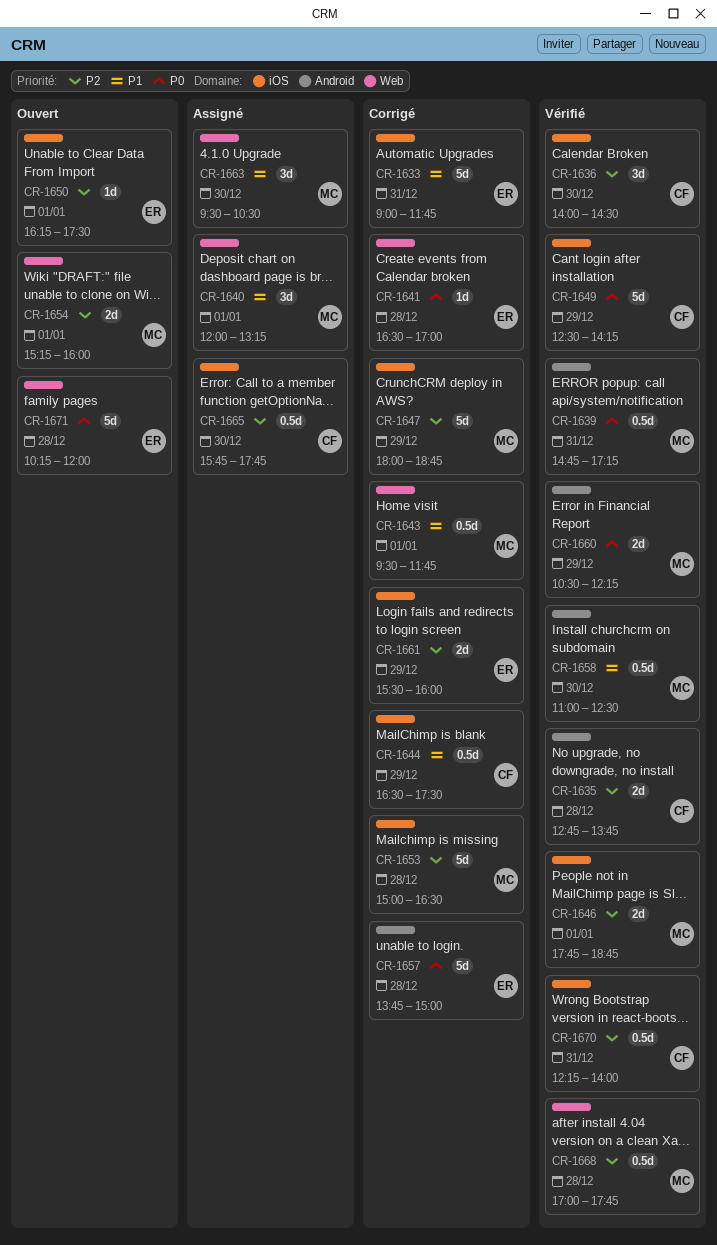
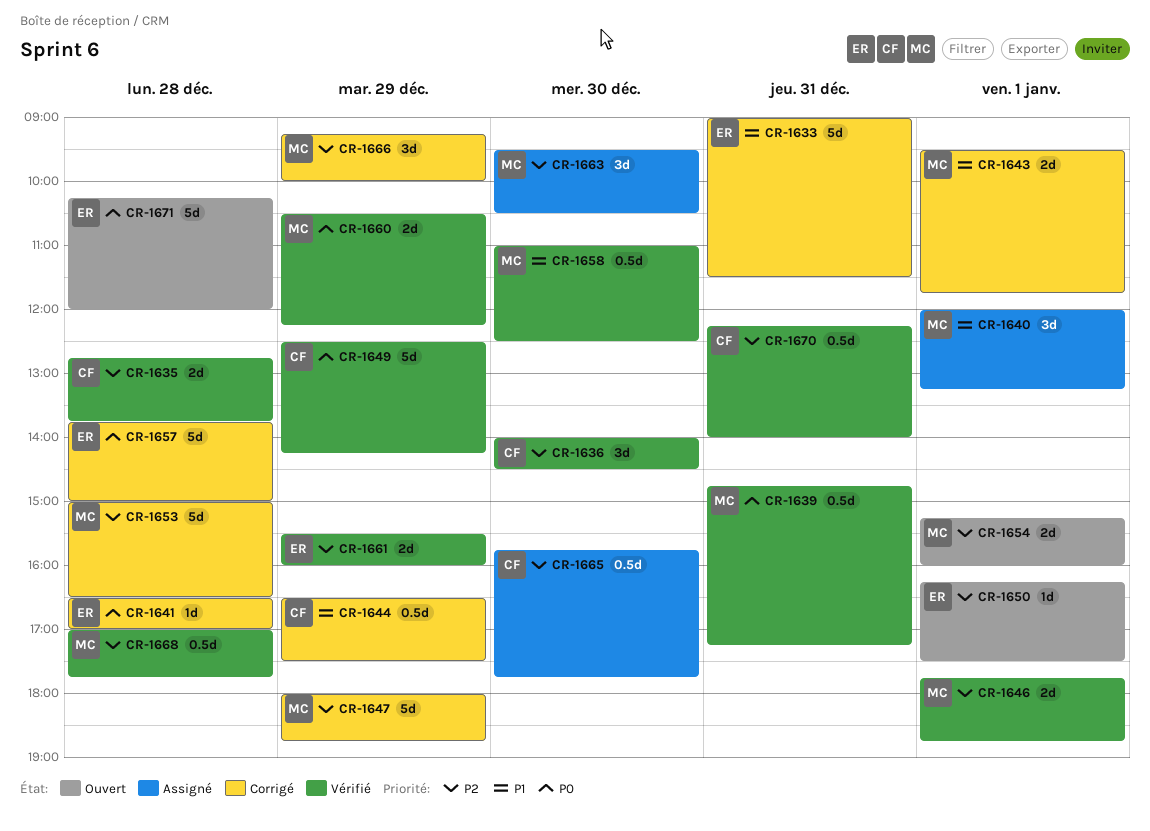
CR-1633, ends: 11:45 -> 11:30
CR-1643, estimate: 0.5d -> 2d
CR-1661, status: Corrigé -> Vérifié
CR-1663, priority: P1 -> P2
CR-1666: none -> present

